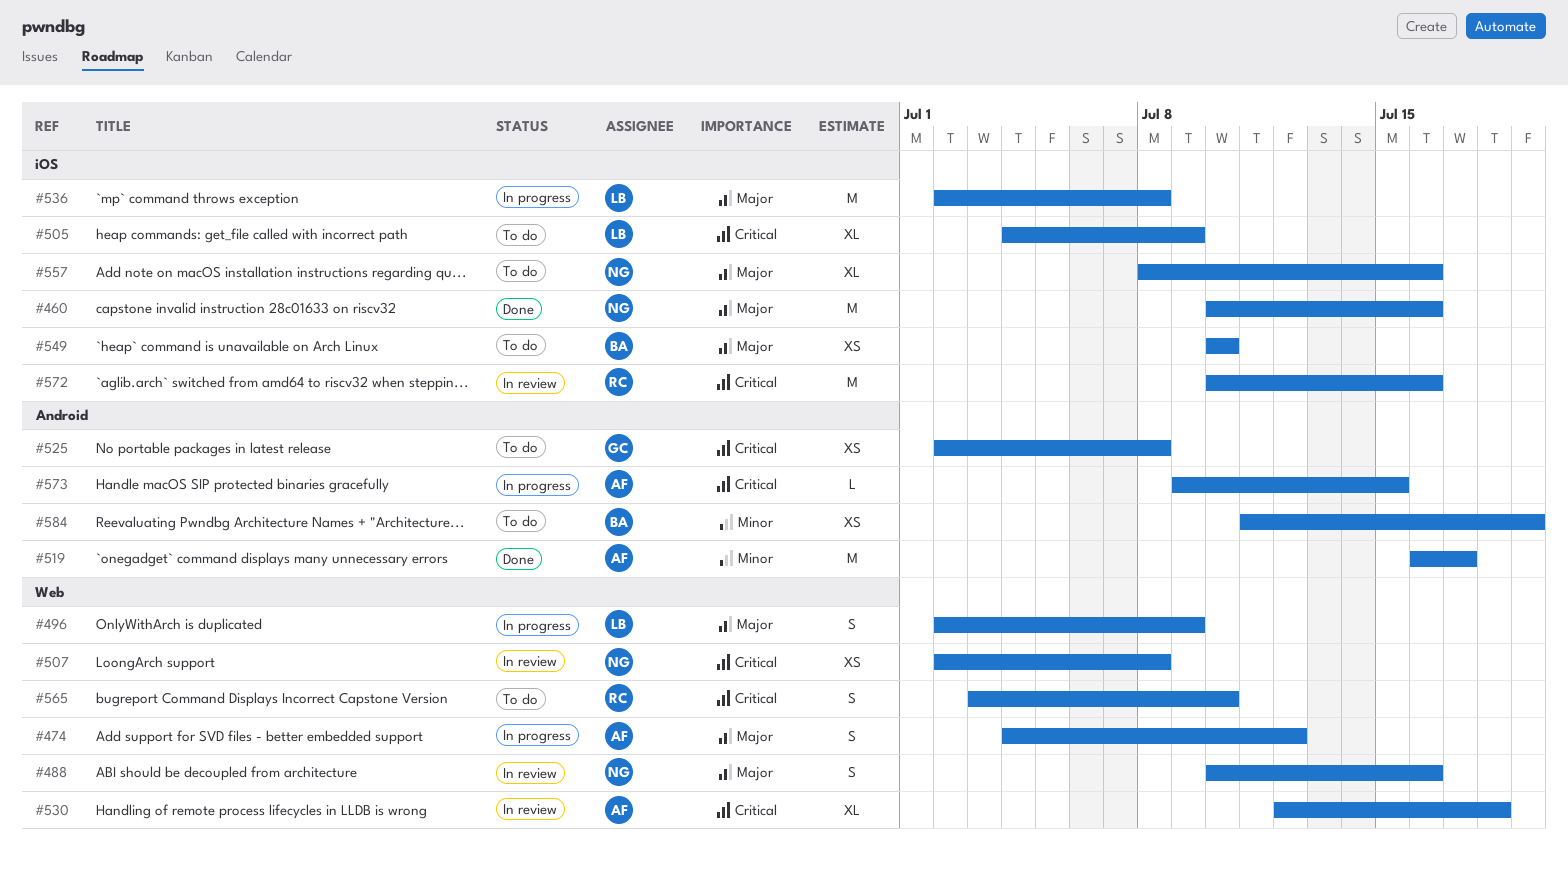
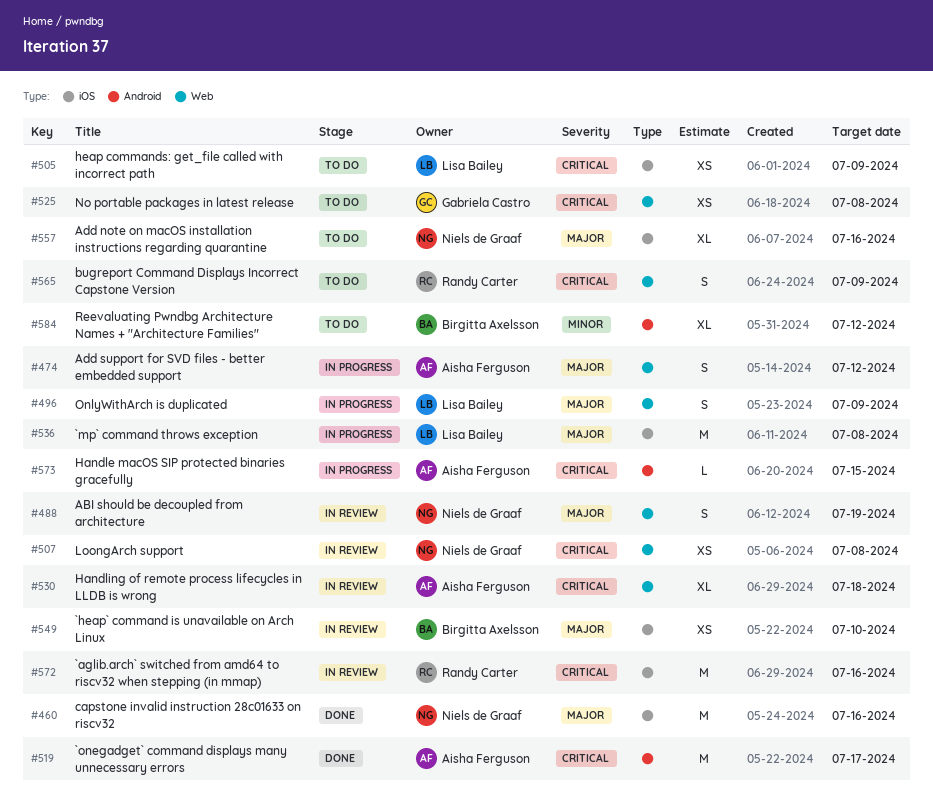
#488, due: Jul 16 -> Jul 19
#505, estimate: XL -> XS
#519, priority: Minor -> Critical
#525, label: Android -> Web
#549, status: To do -> In review
#565, due: Jul 10 -> Jul 9
#584, estimate: XS -> XL
#584, due: Jul 19 -> Jul 12

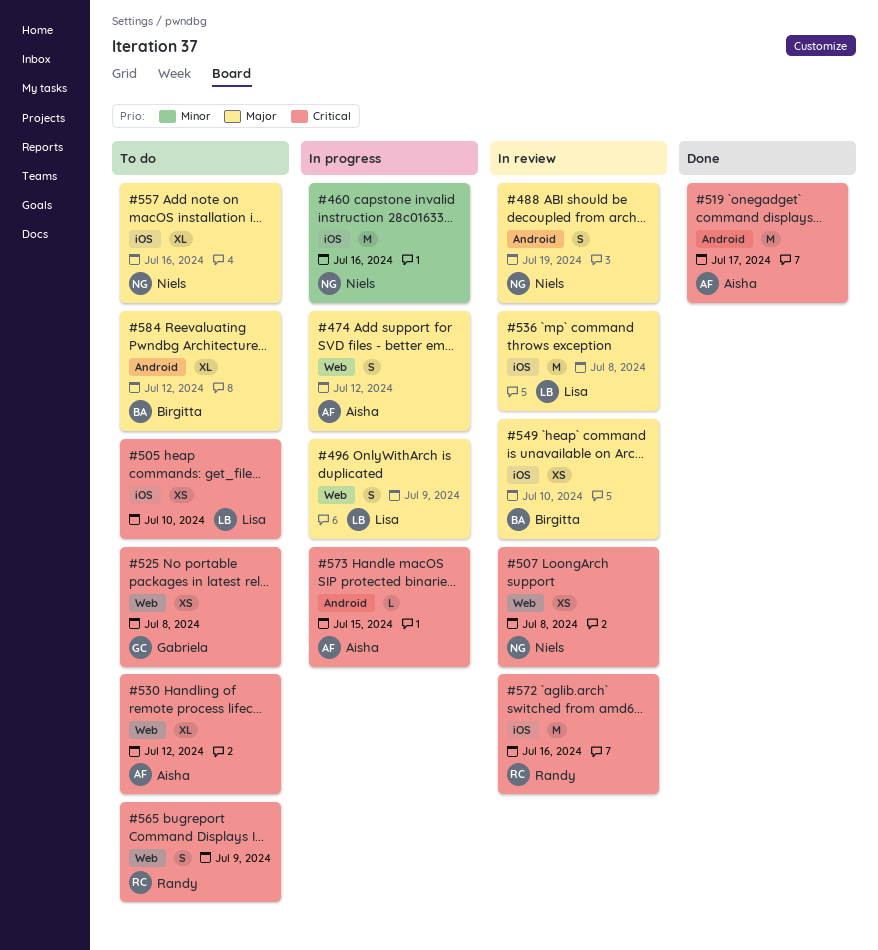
#460, status: Done -> In progress
#460, priority: Major -> Minor
#488, label: Web -> Android
#505, due: Jul 9 -> Jul 10
#530, status: In review -> To do
#530, due: Jul 18 -> Jul 12
#536, status: In progress -> In review
#584, priority: Minor -> Major

